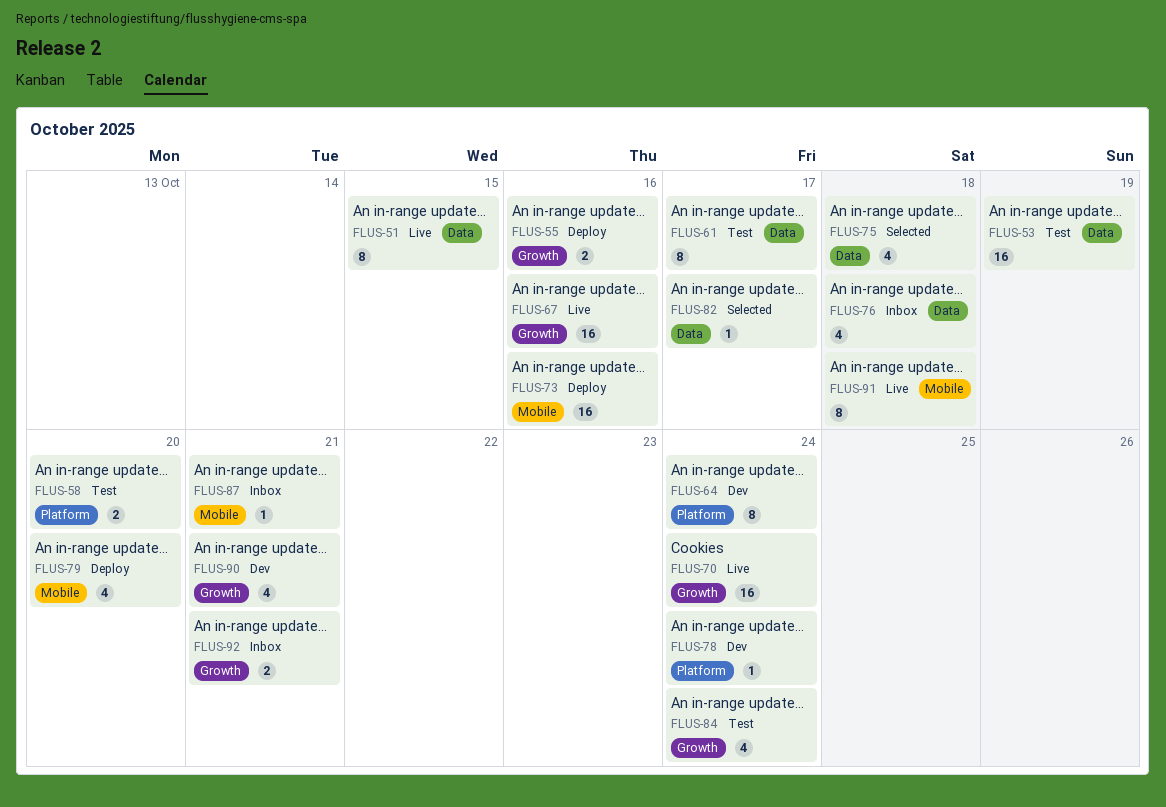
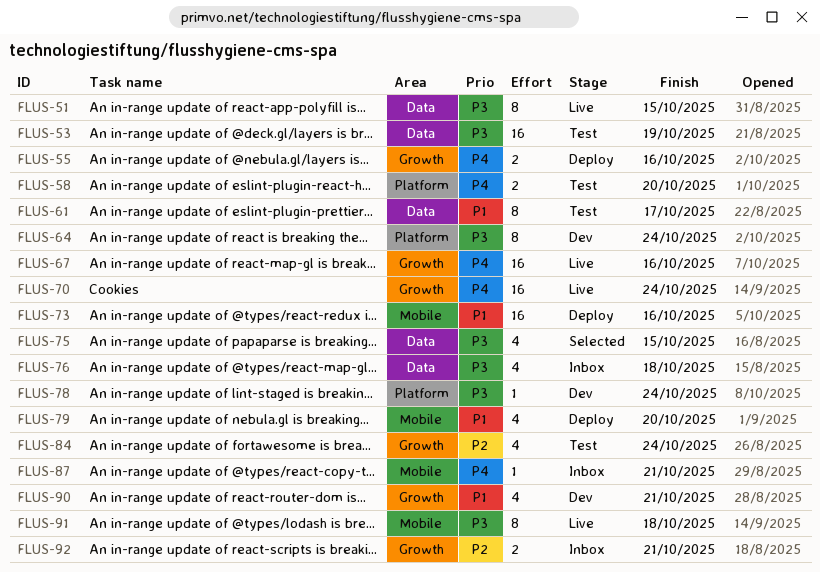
FLUS-75, due: Oct 18 -> Oct 15
FLUS-82: present -> none

